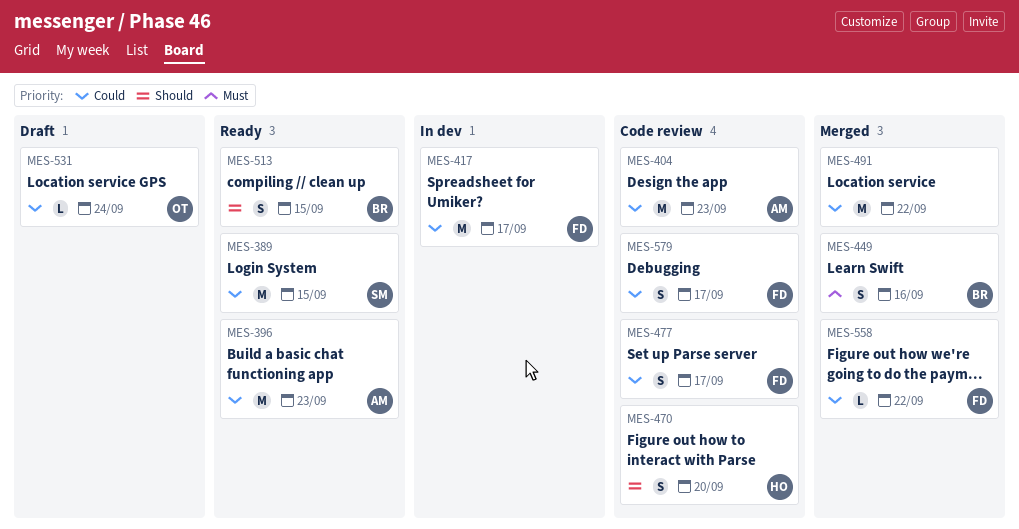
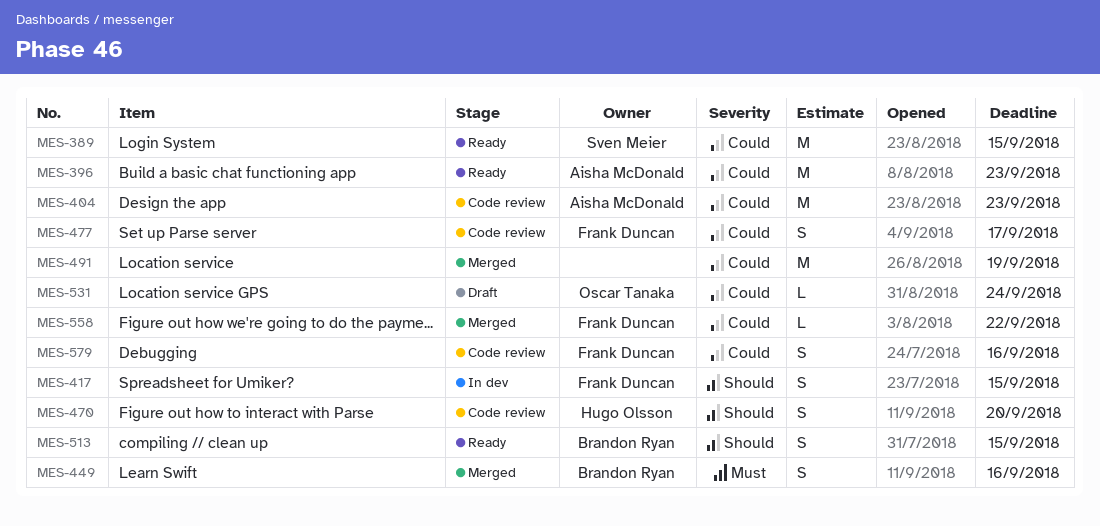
MES-417, priority: Could -> Should
MES-417, estimate: M -> S
MES-417, due: Sep 17 -> Sep 15
MES-491, due: Sep 22 -> Sep 19
MES-579, due: Sep 17 -> Sep 16

